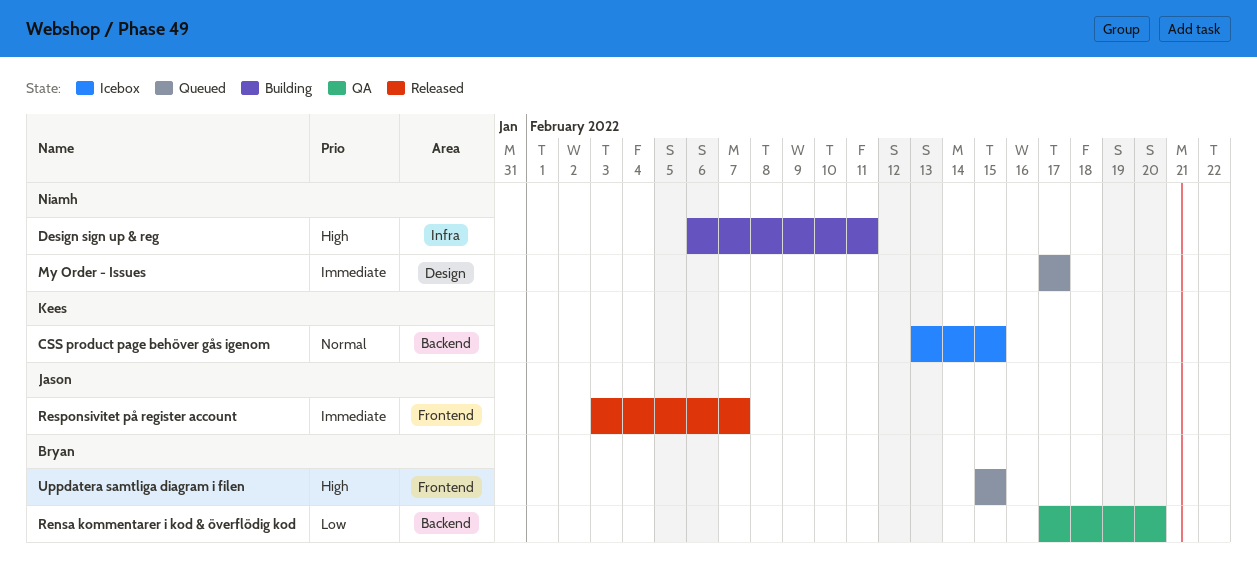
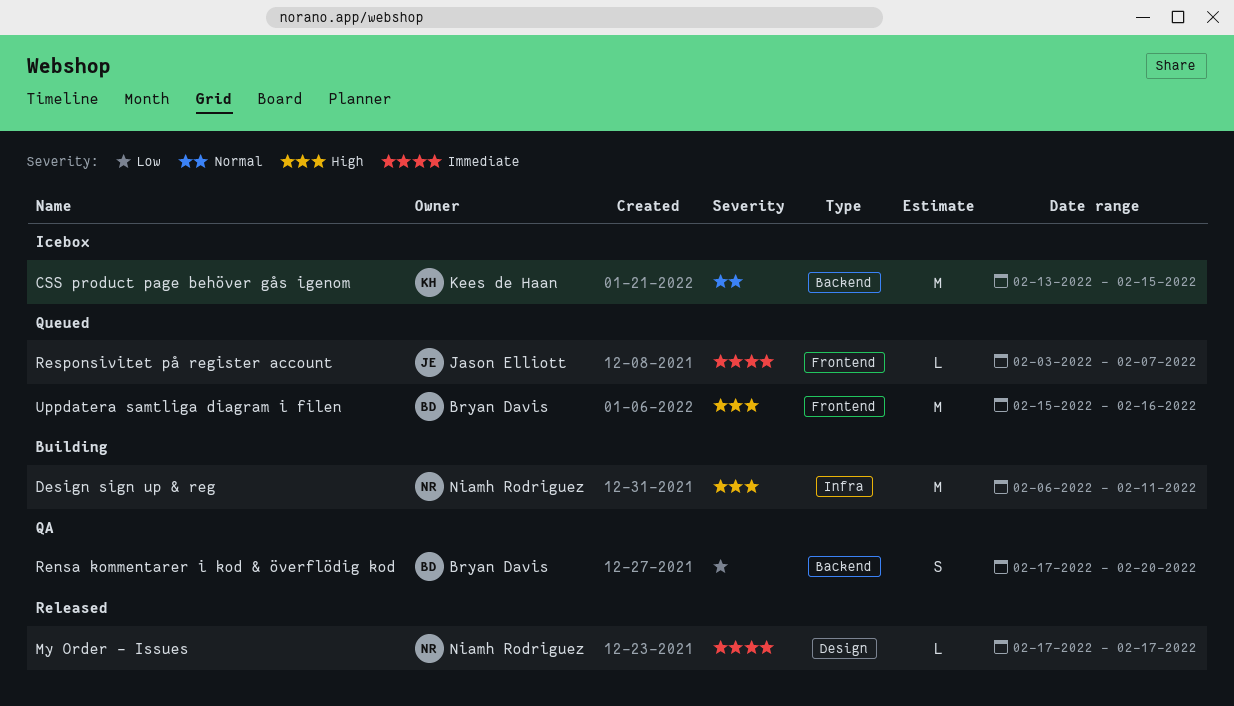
My Order - Issues, status: Queued -> Released
Responsivitet på register account, status: Released -> Queued
Uppdatera samtliga diagram i filen, due: Feb 15 -> Feb 16

